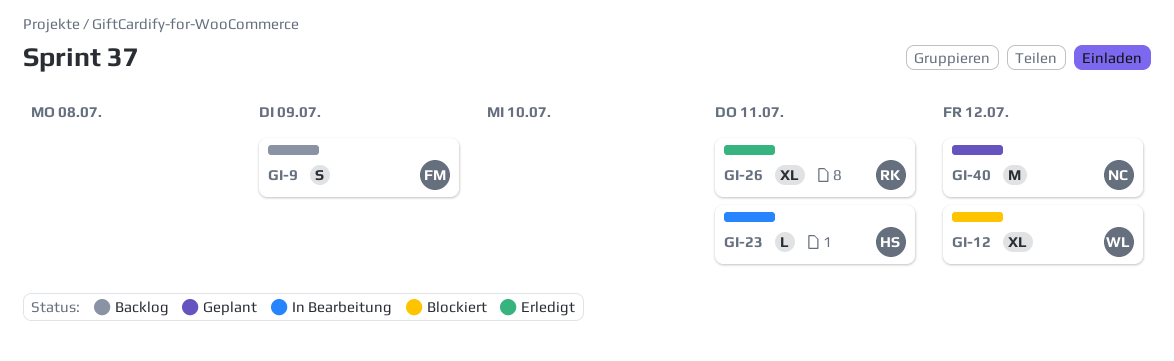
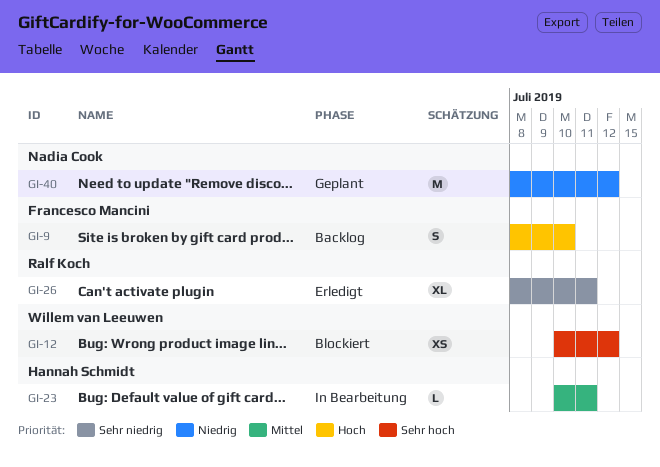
GI-9, due: Jul 9 -> Jul 10
GI-12, estimate: XL -> XS

